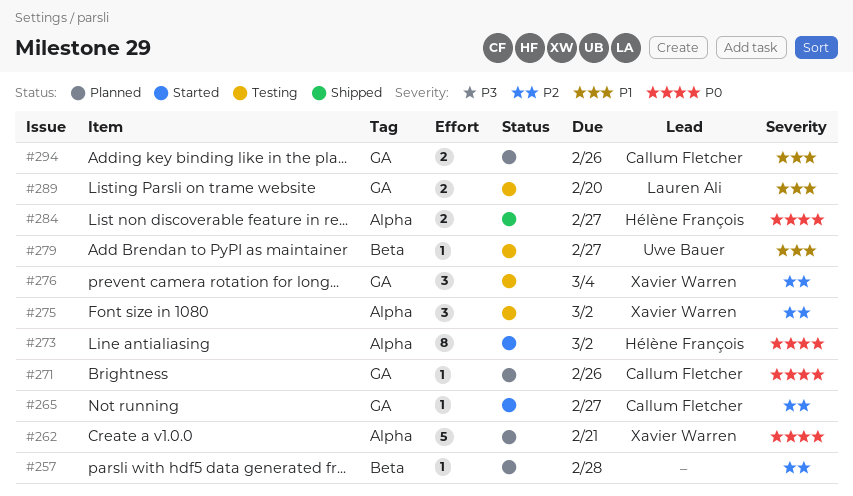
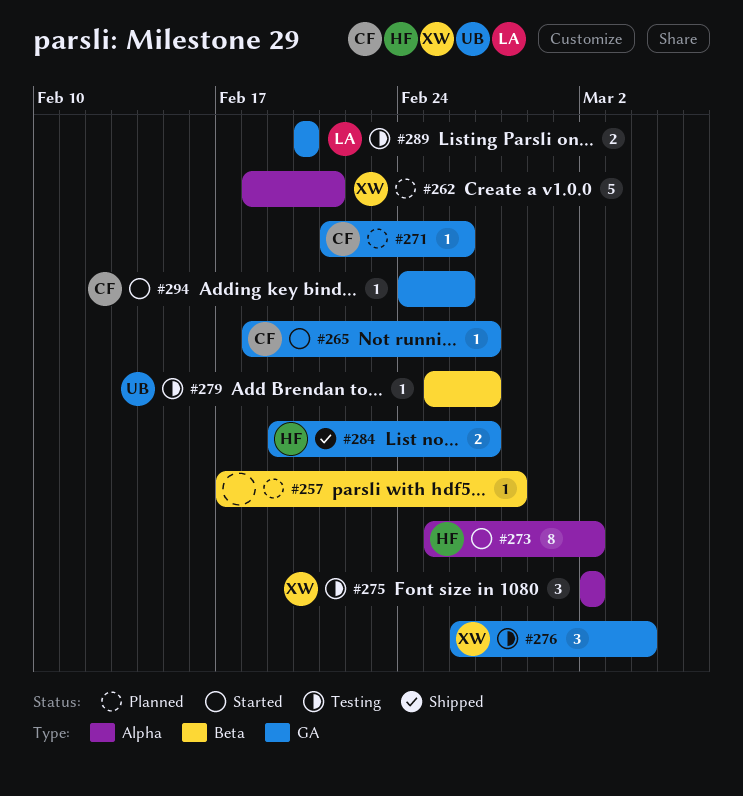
#284, label: Alpha -> GA
#294, status: Planned -> Started
#294, estimate: 2 -> 1

